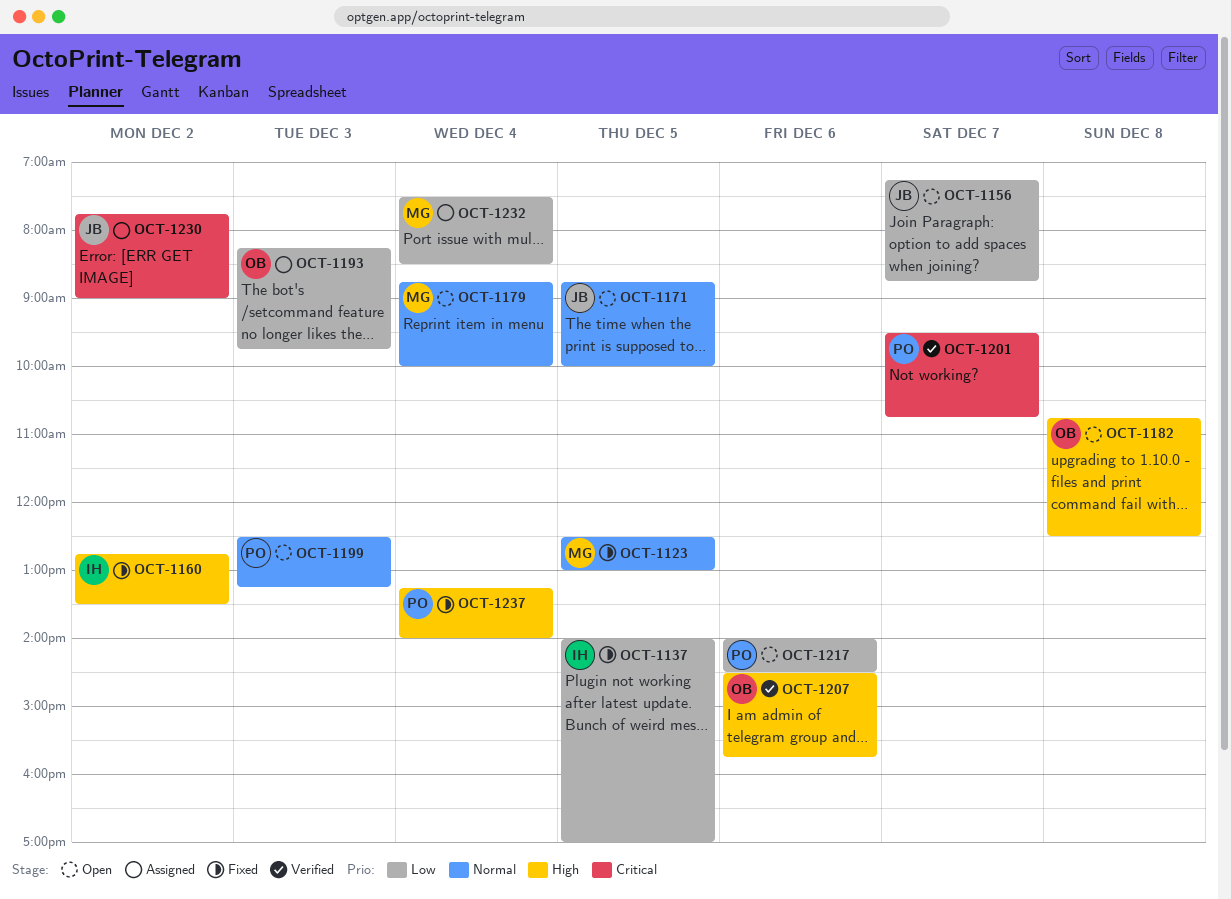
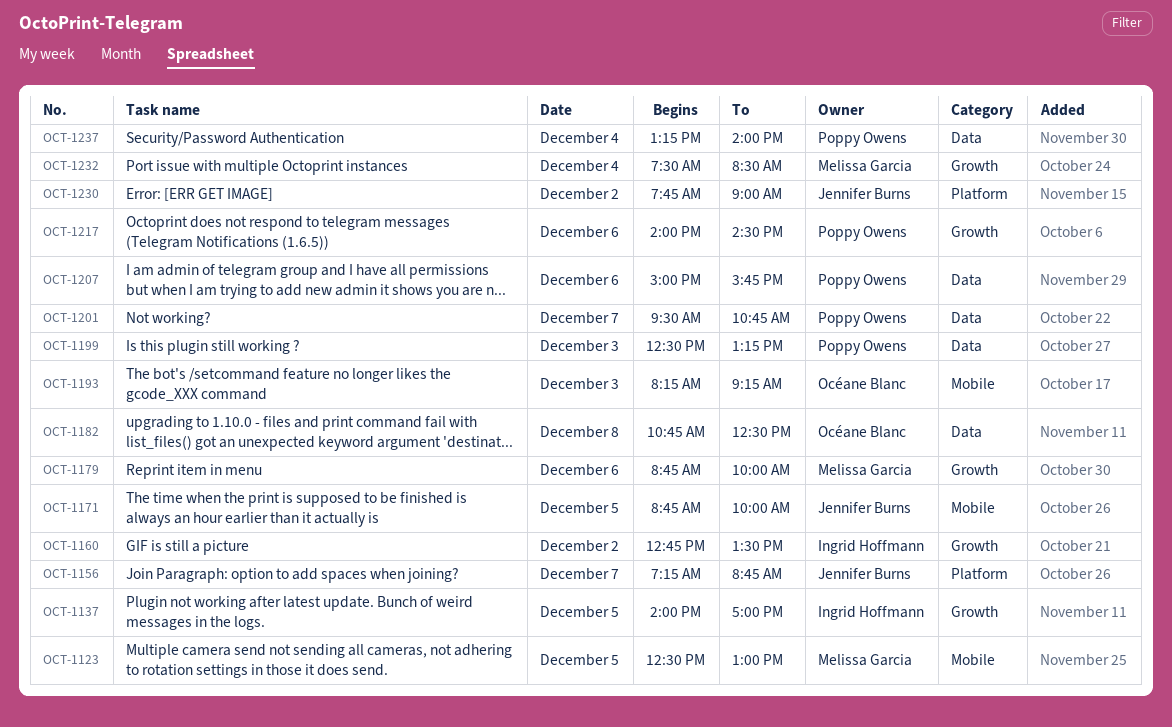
OCT-1179, day: Dec 4 -> Dec 6
OCT-1193, ends: 09:45 -> 09:15
OCT-1207, owner: Océane Blanc -> Poppy Owens
OCT-1207, begins: 14:30 -> 15:00

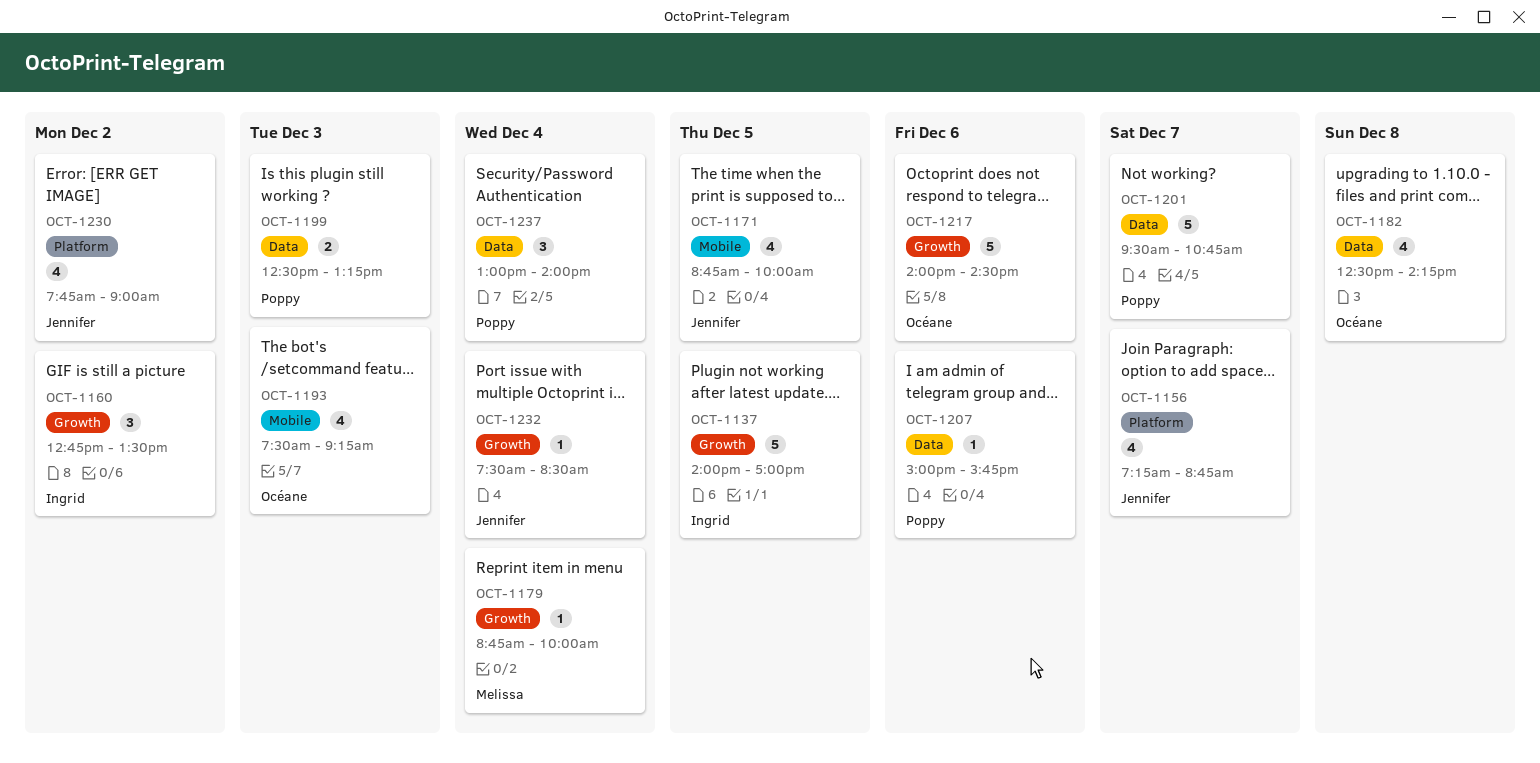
OCT-1123: present -> none
OCT-1179, day: Dec 6 -> Dec 4
OCT-1182, begins: 10:45 -> 12:30
OCT-1182, ends: 12:30 -> 14:15
OCT-1193, begins: 08:15 -> 07:30
OCT-1217, owner: Poppy Owens -> Océane Blanc
OCT-1232, owner: Melissa Garcia -> Jennifer Burns
OCT-1237, begins: 13:15 -> 13:00

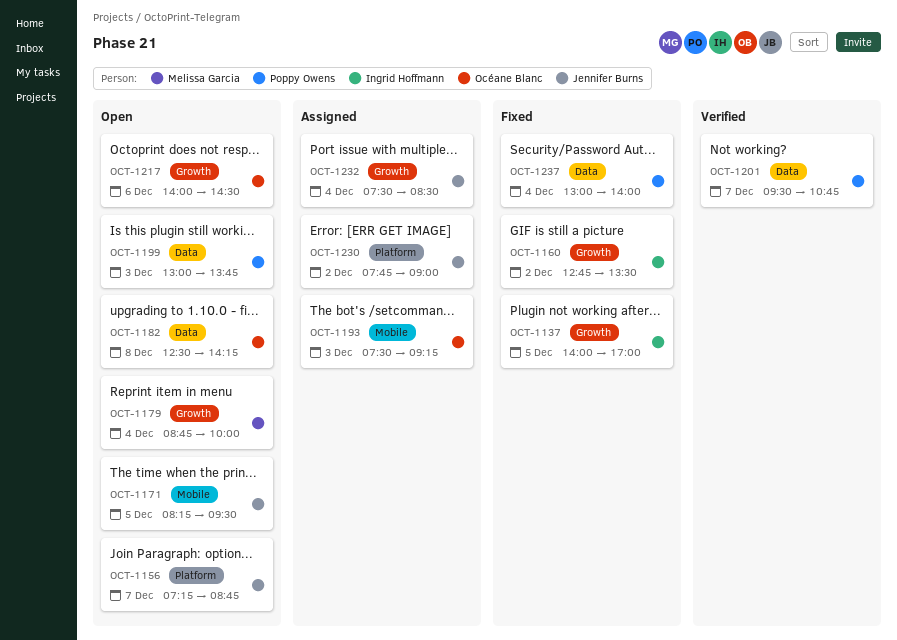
OCT-1171, begins: 08:45 -> 08:15
OCT-1171, ends: 10:00 -> 09:30
OCT-1199, begins: 12:30 -> 13:00
OCT-1199, ends: 13:15 -> 13:45
OCT-1207: present -> none

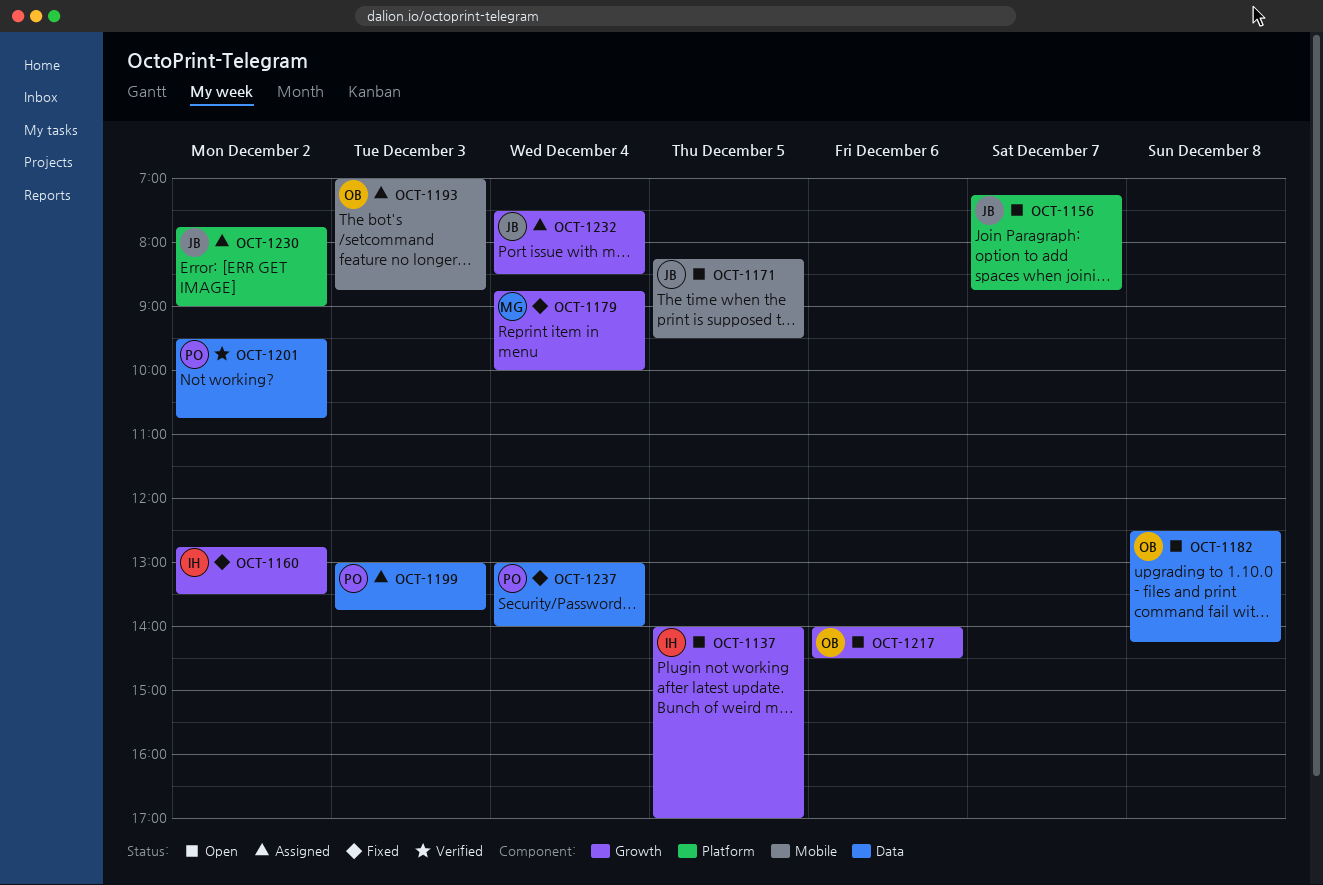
OCT-1137, status: Fixed -> Open
OCT-1179, status: Open -> Fixed
OCT-1193, begins: 07:30 -> 07:00
OCT-1193, ends: 09:15 -> 08:45
OCT-1199, status: Open -> Assigned
OCT-1201, day: Dec 7 -> Dec 2

